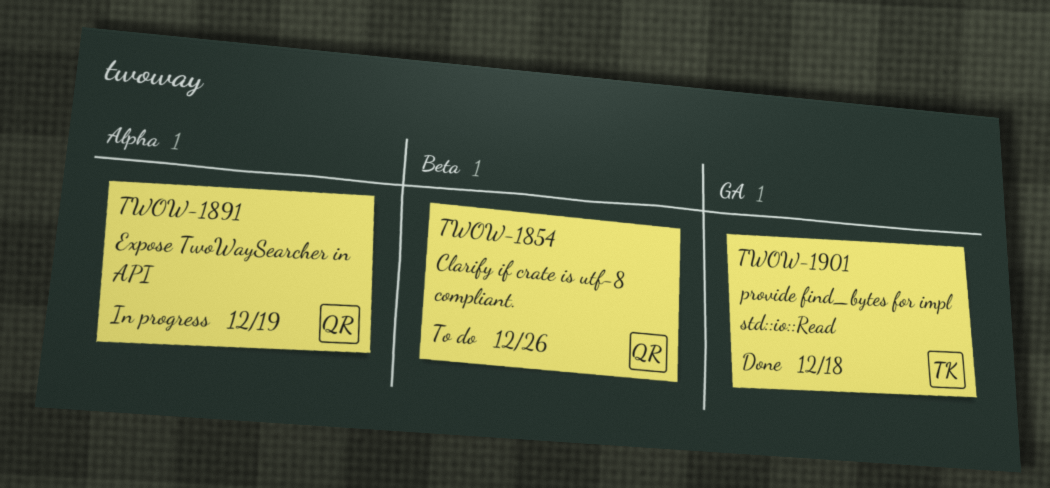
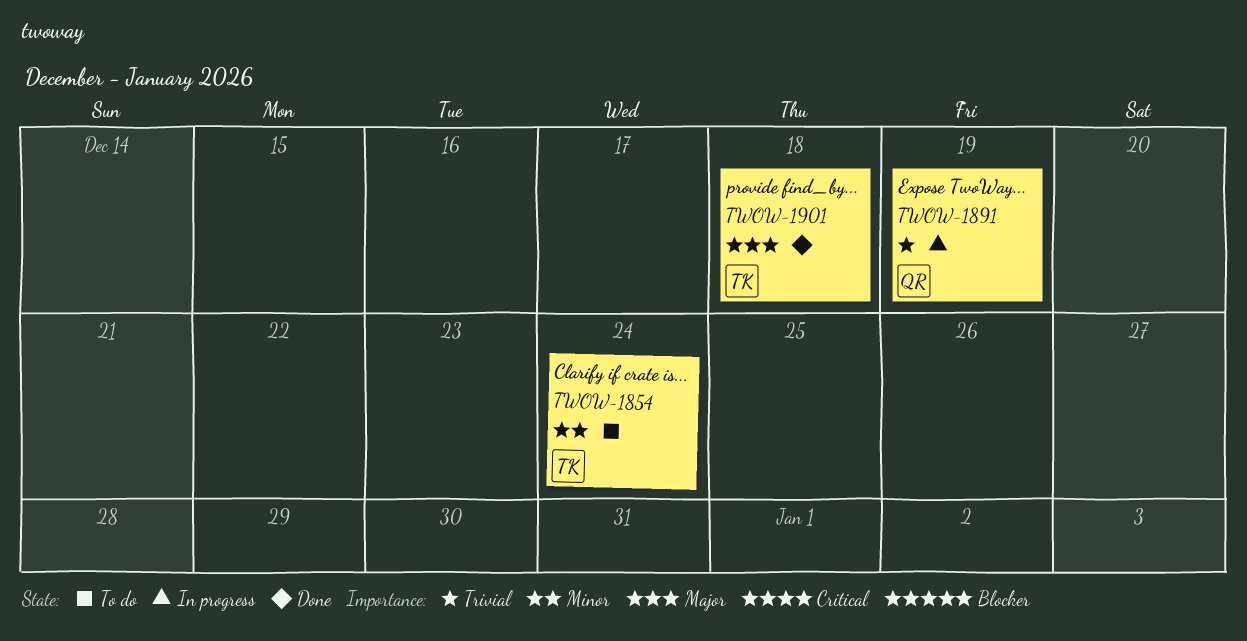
TWOW-1854, owner: QR -> TK
TWOW-1854, due: Dec 26 -> Dec 24

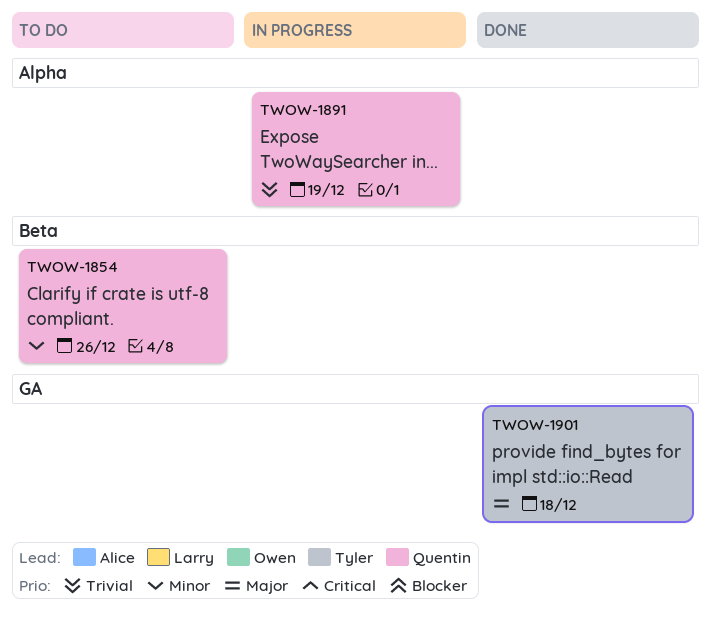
TWOW-1854, owner: Tyler -> Quentin
TWOW-1854, due: Dec 24 -> Dec 26

